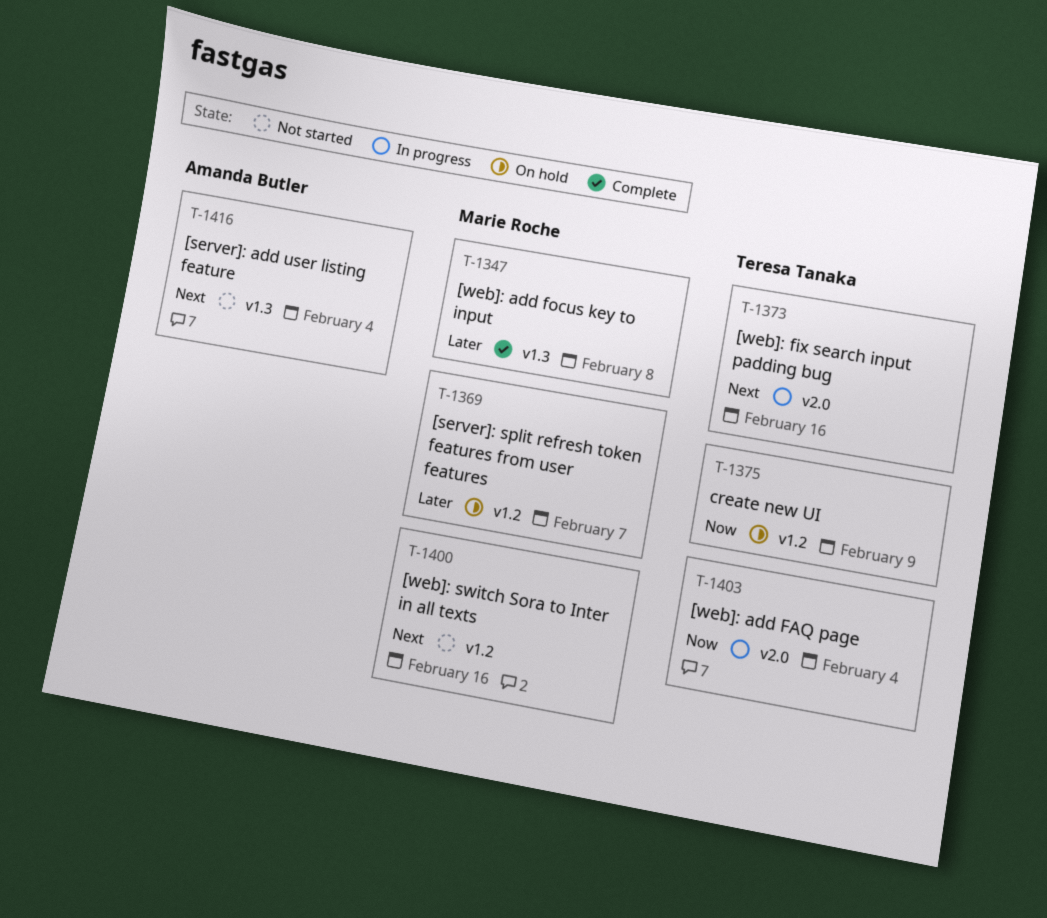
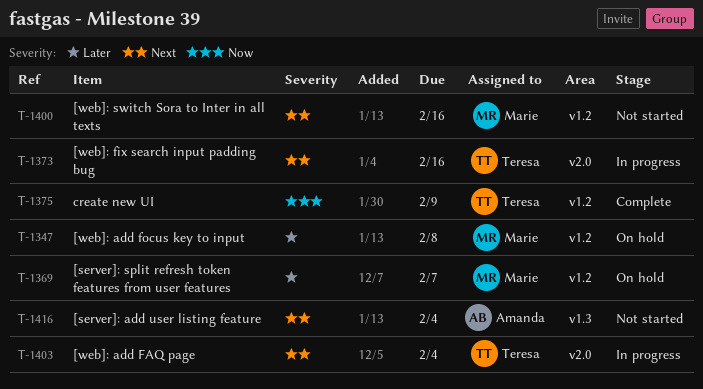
T-1347, status: Complete -> On hold
T-1347, label: v1.3 -> v1.2
T-1375, status: On hold -> Complete
T-1403, priority: Now -> Next

